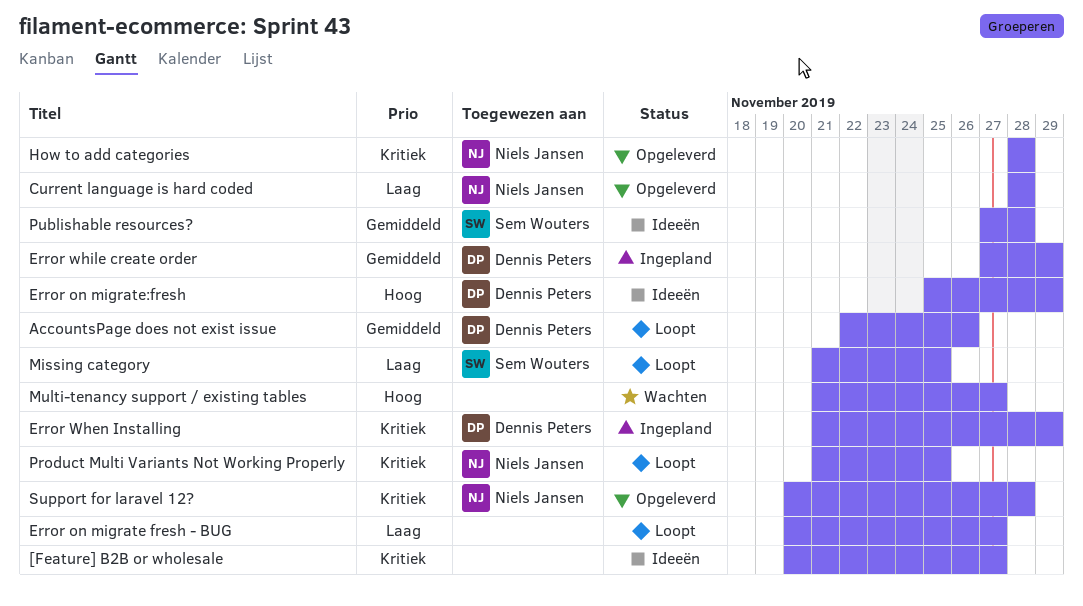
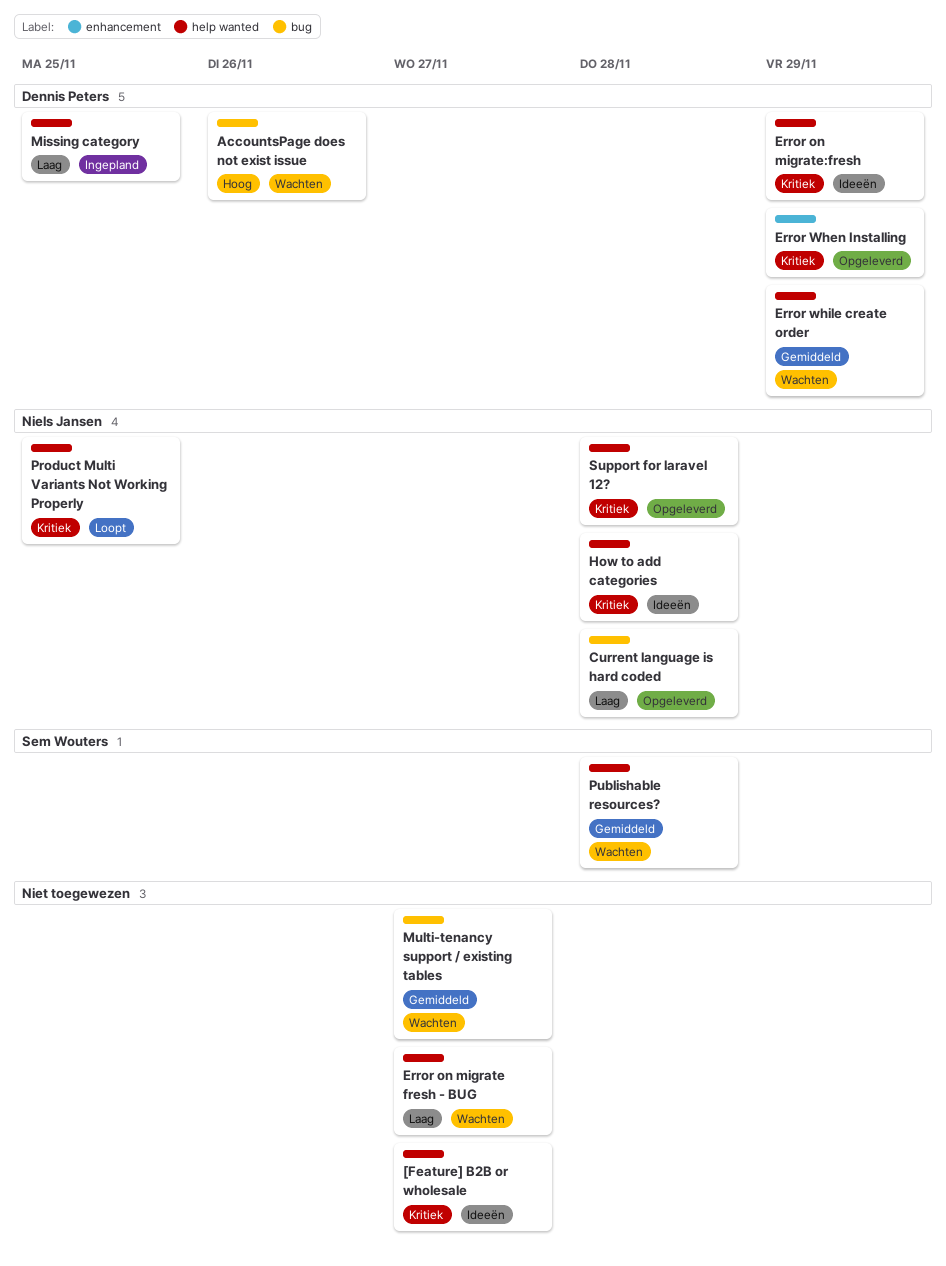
AccountsPage does not exist issue, status: Loopt -> Wachten
AccountsPage does not exist issue, priority: Gemiddeld -> Hoog
Error on migrate fresh - BUG, status: Loopt -> Wachten
Error on migrate:fresh, priority: Hoog -> Kritiek
Error When Installing, status: Ingepland -> Opgeleverd
Error while create order, status: Ingepland -> Wachten
How to add categories, status: Opgeleverd -> Ideeën
Missing category, status: Loopt -> Ingepland
Missing category, owner: Sem Wouters -> Dennis Peters
Multi-tenancy support / existing tables, priority: Hoog -> Gemiddeld
Publishable resources?, status: Ideeën -> Wachten

